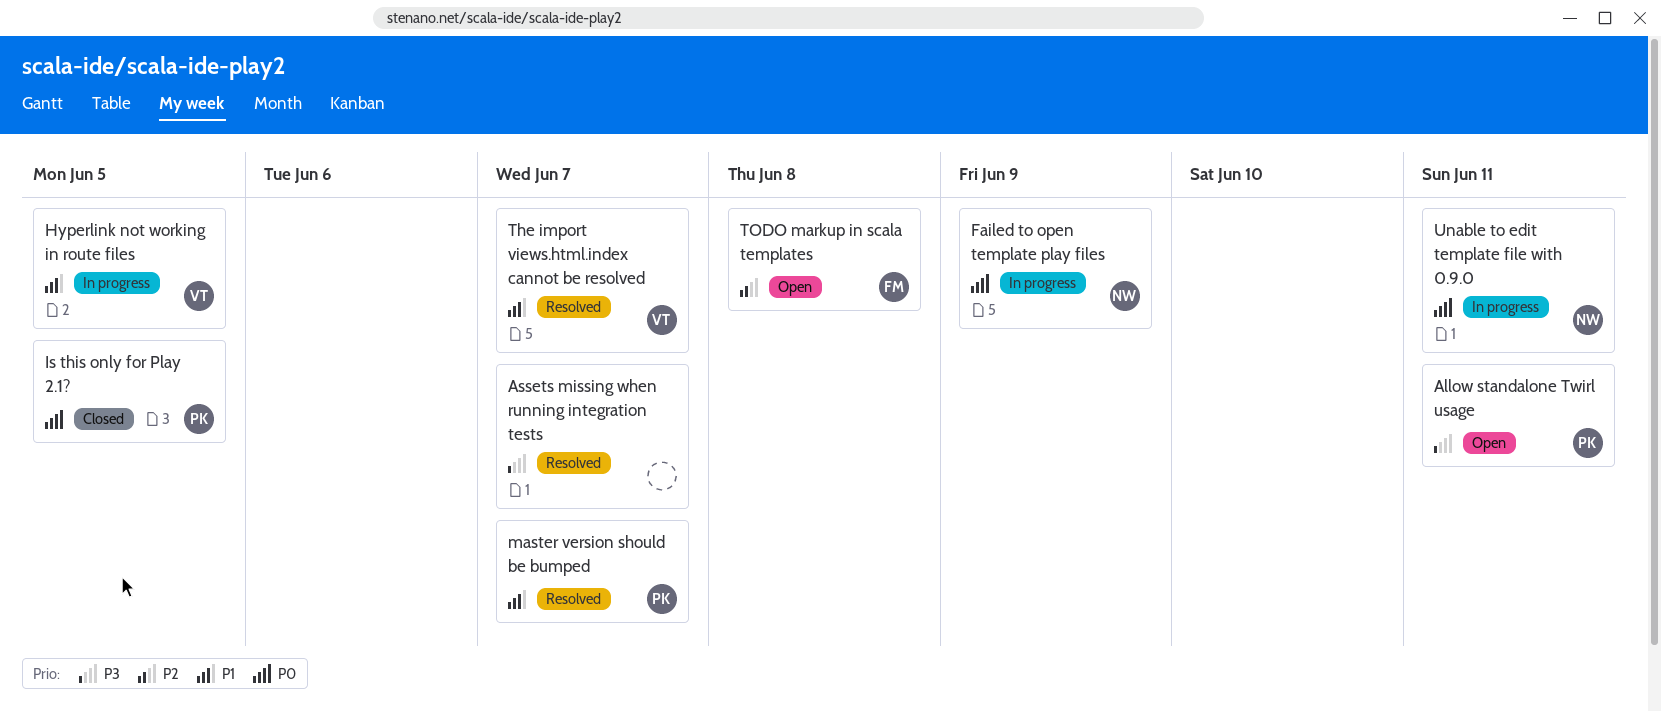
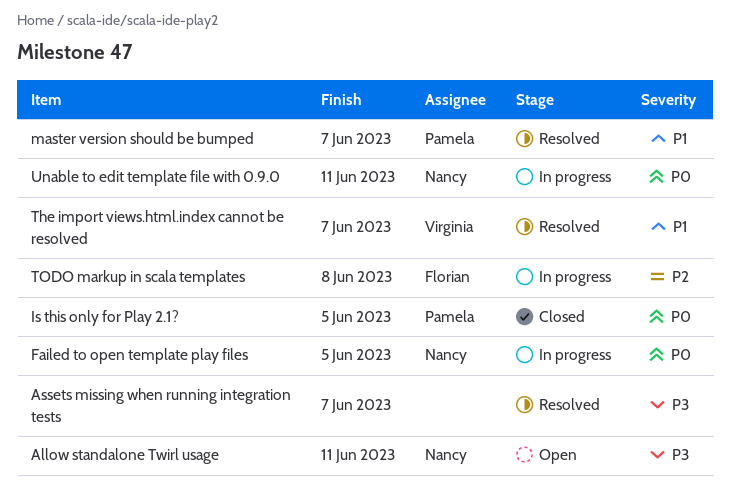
Allow standalone Twirl usage, owner: Pamela -> Nancy
Failed to open template play files, due: Jun 9 -> Jun 5
Hyperlink not working in route files: present -> none
TODO markup in scala templates, status: Open -> In progress

